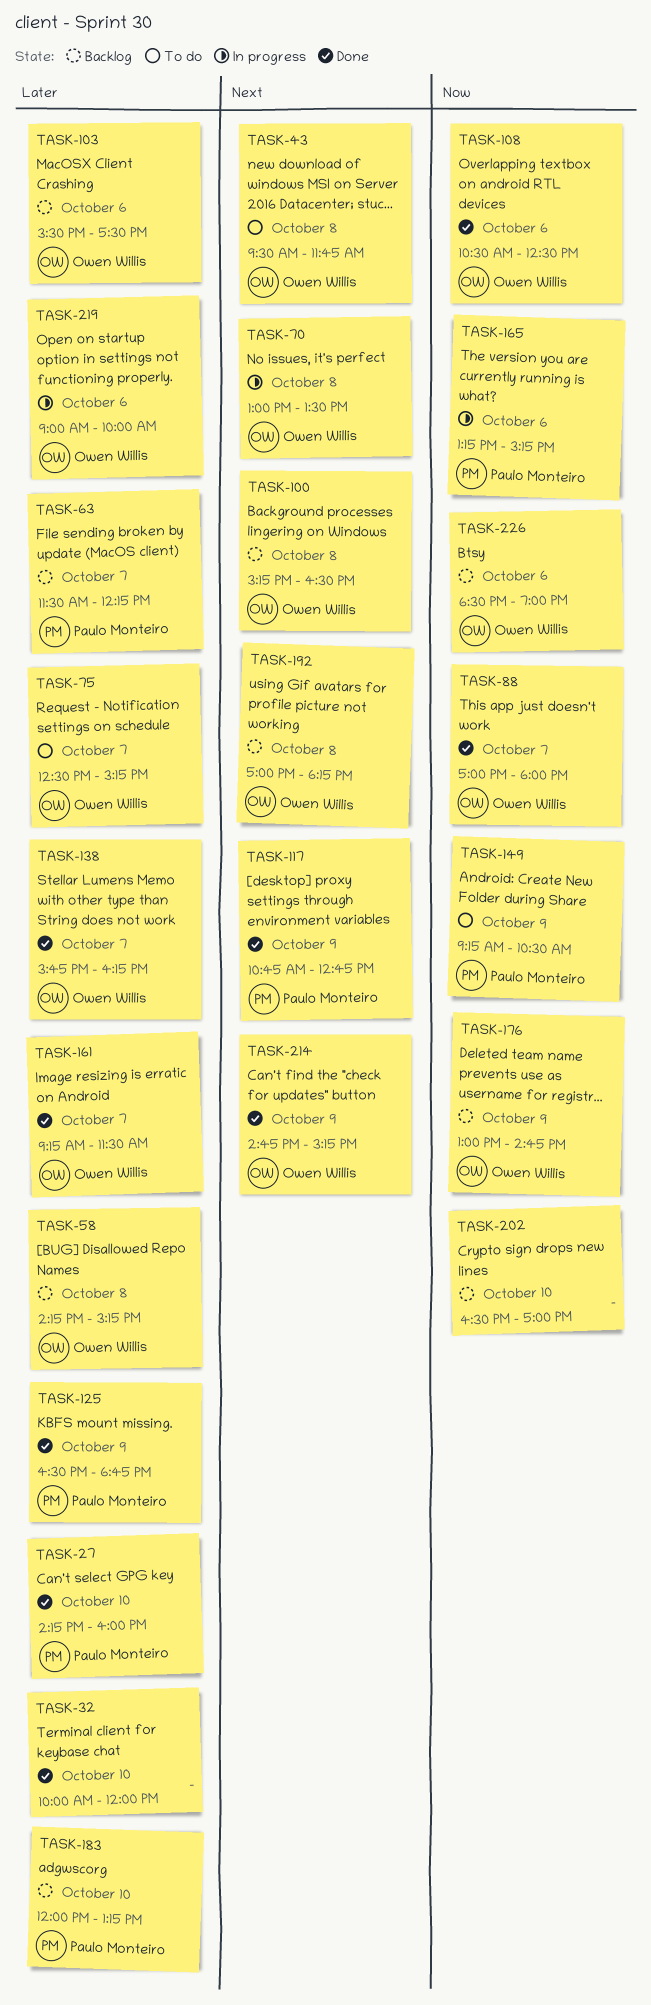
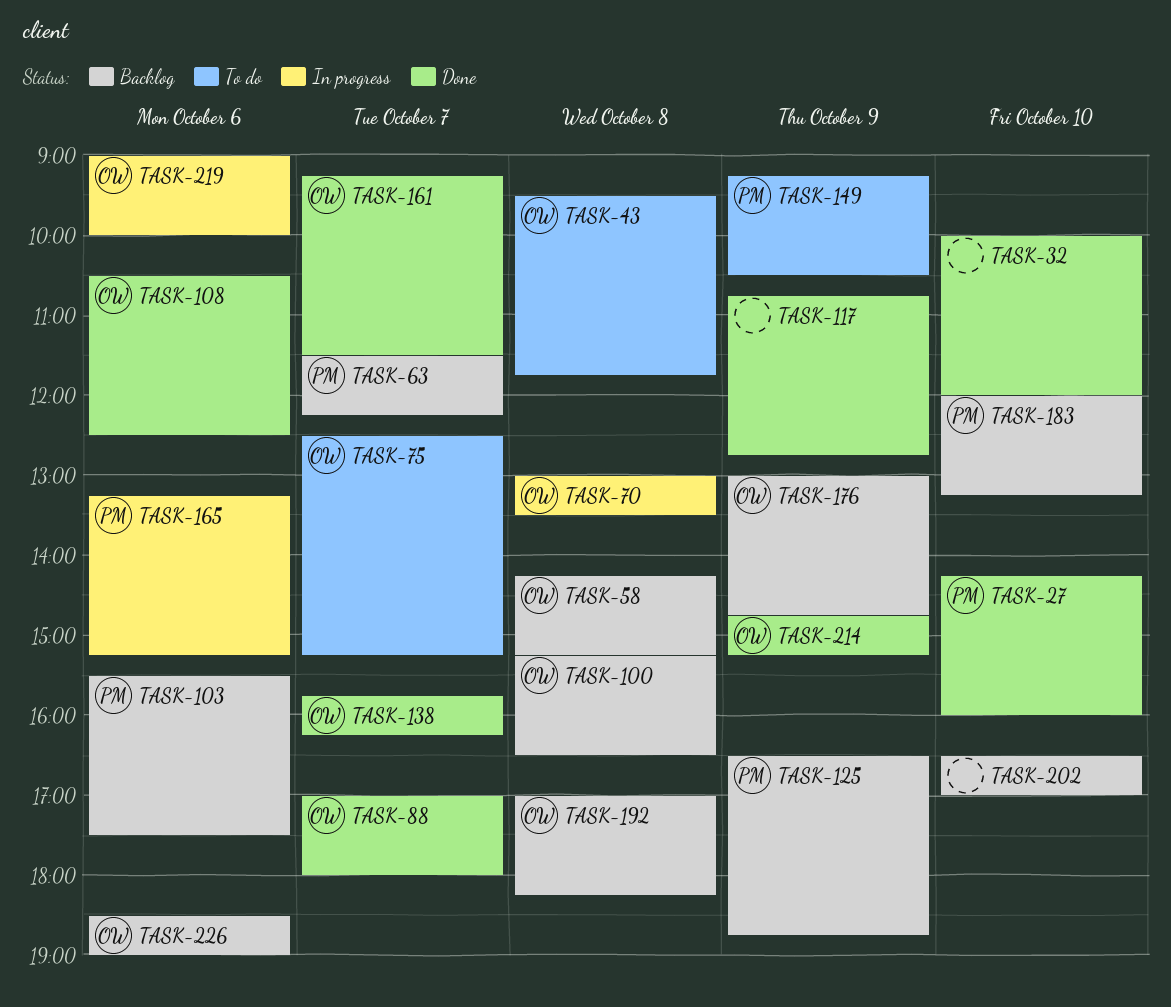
TASK-103, owner: Owen Willis -> Paulo Monteiro
TASK-117, owner: Paulo Monteiro -> none
TASK-125, status: Done -> Backlog

